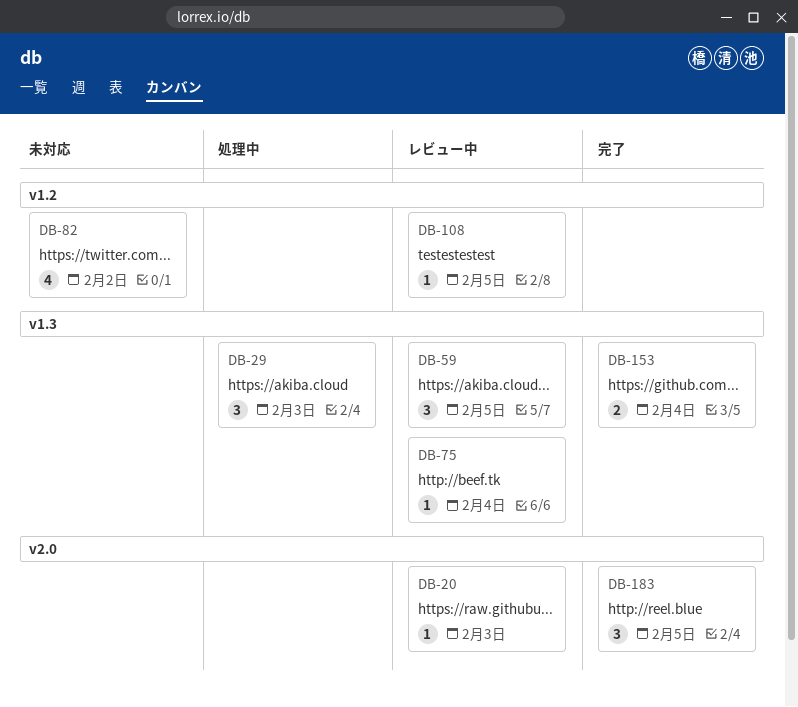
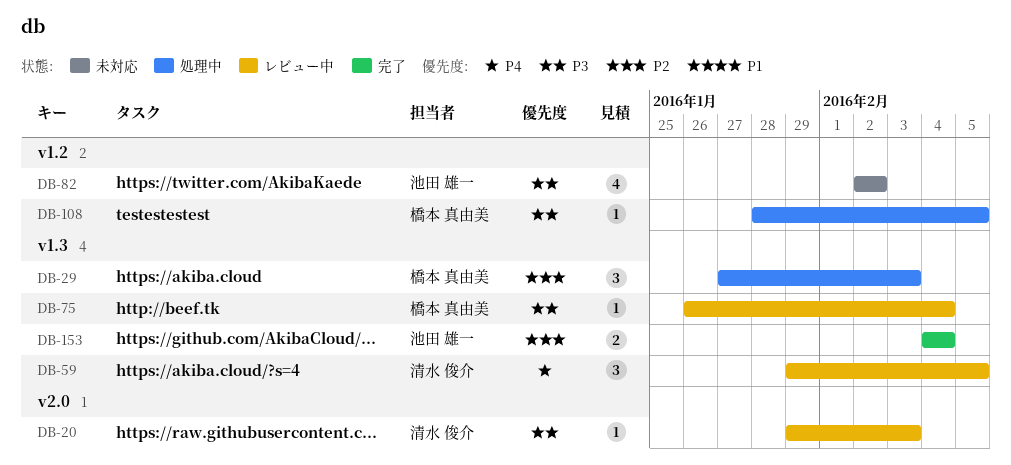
DB-108, status: レビュー中 -> 処理中
DB-183: present -> none

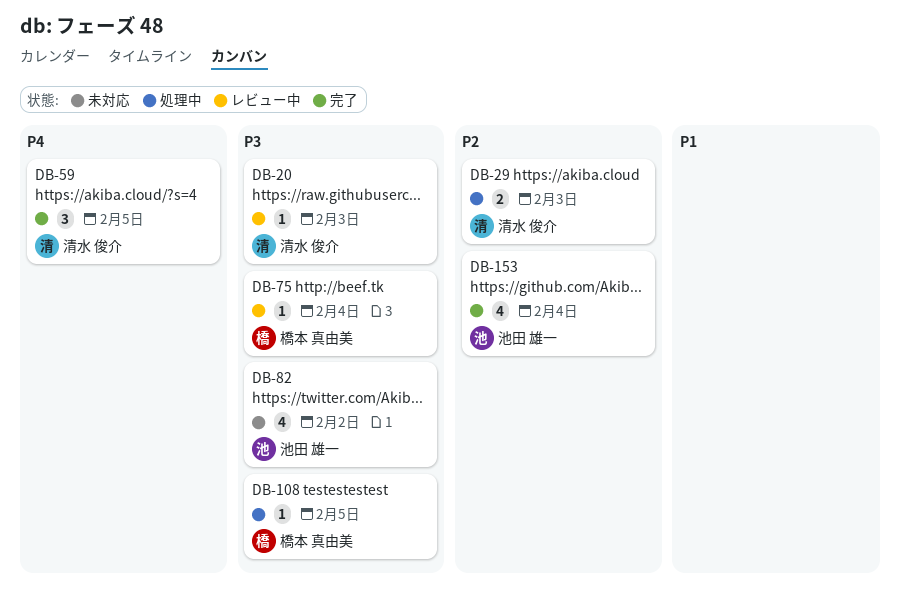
DB-29, owner: 橋本 真由美 -> 清水 俊介
DB-29, estimate: 3 -> 2
DB-59, status: レビュー中 -> 完了
DB-153, estimate: 2 -> 4

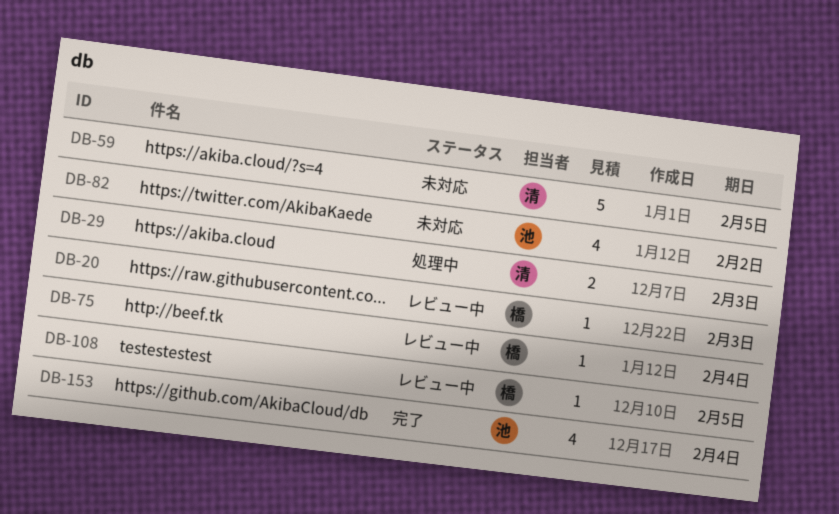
DB-20, owner: 清水 俊介 -> 橋本 真由美
DB-59, status: 完了 -> 未対応
DB-59, estimate: 3 -> 5
DB-108, status: 処理中 -> レビュー中

